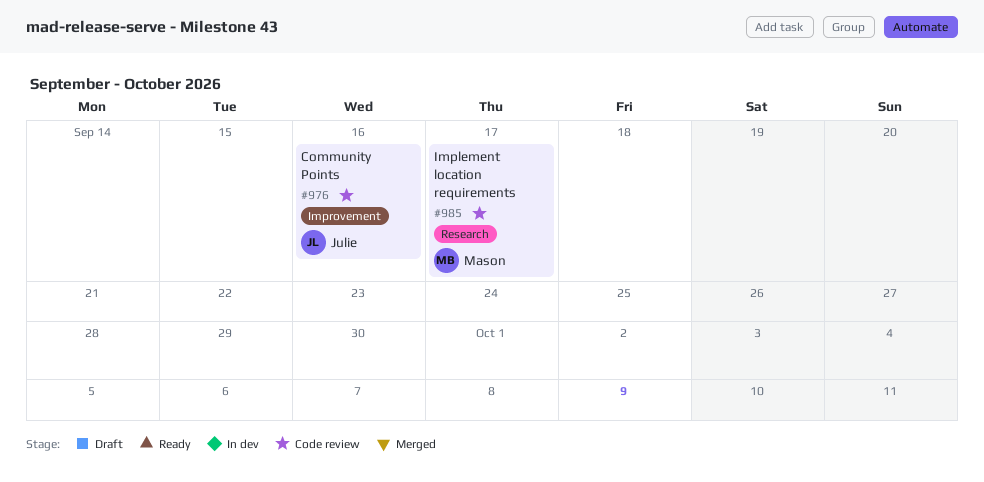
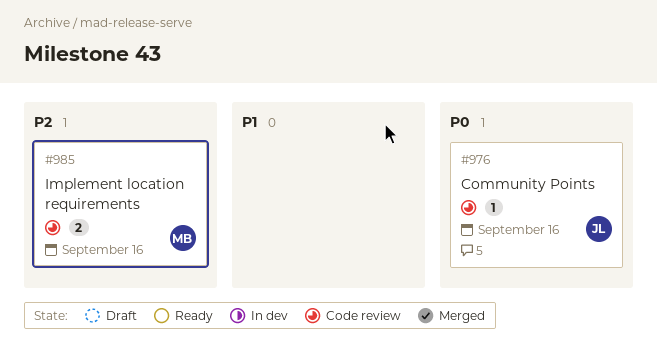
#985, due: Sep 17 -> Sep 16

